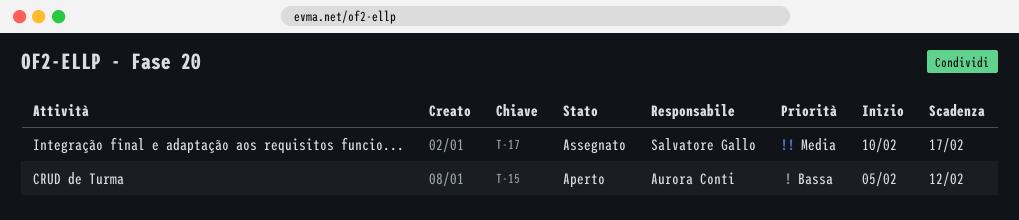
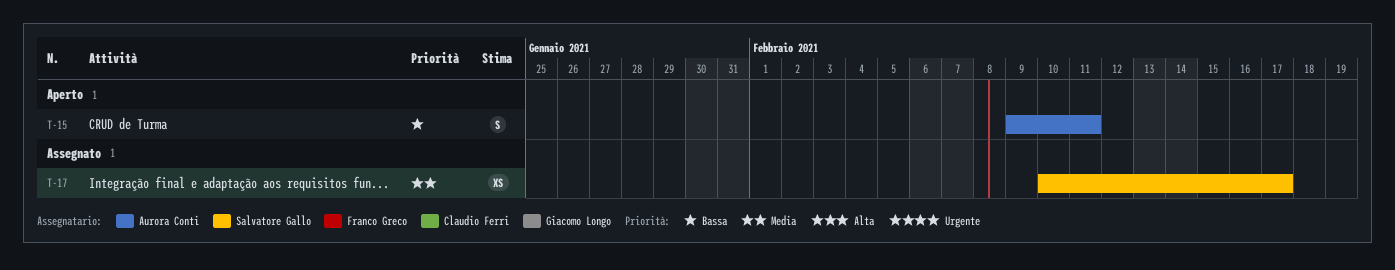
T-15, start: Feb 5 -> Feb 9
T-15, due: Feb 12 -> Feb 11

